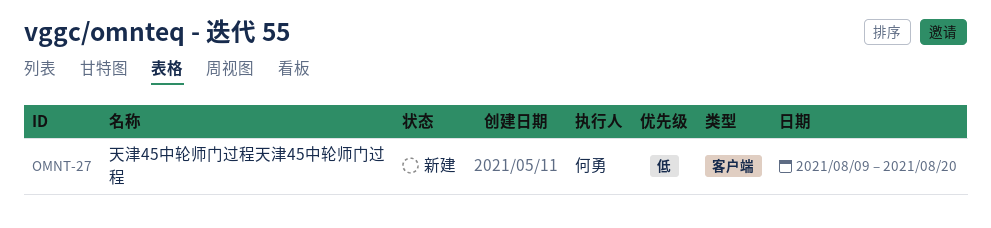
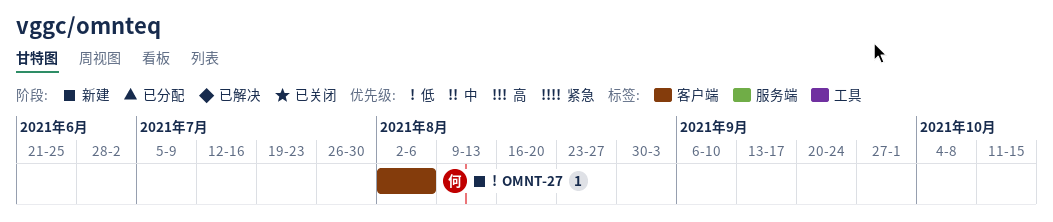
OMNT-27, start: Aug 9 -> Aug 2
OMNT-27, due: Aug 20 -> Aug 6

